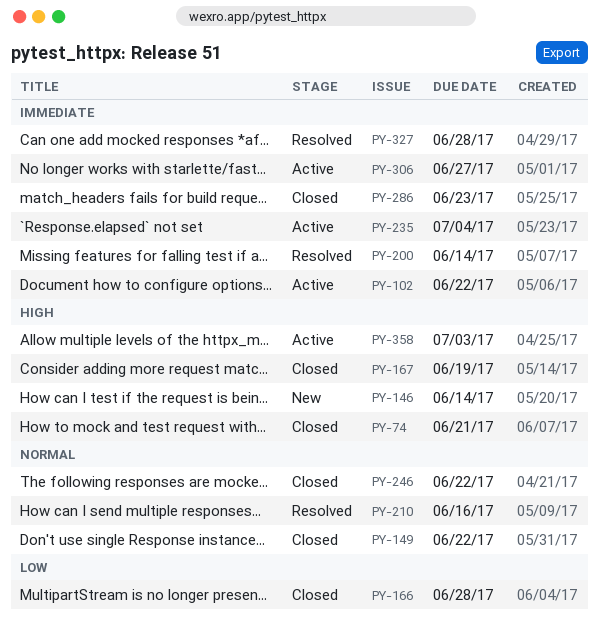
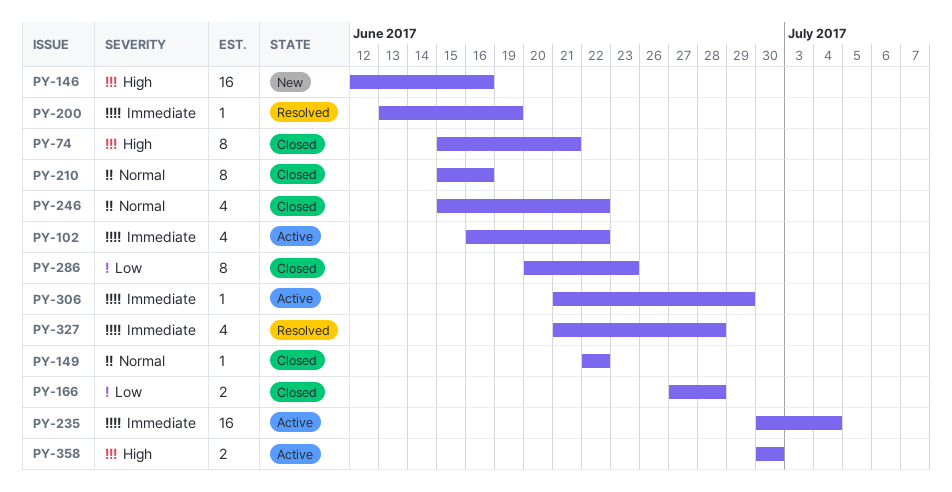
PY-146, due: Jun 14 -> Jun 16
PY-167: present -> none
PY-200, due: Jun 14 -> Jun 19
PY-210, status: Resolved -> Closed
PY-286, priority: Immediate -> Low
PY-306, due: Jun 27 -> Jun 29
PY-358, due: Jul 3 -> Jun 30

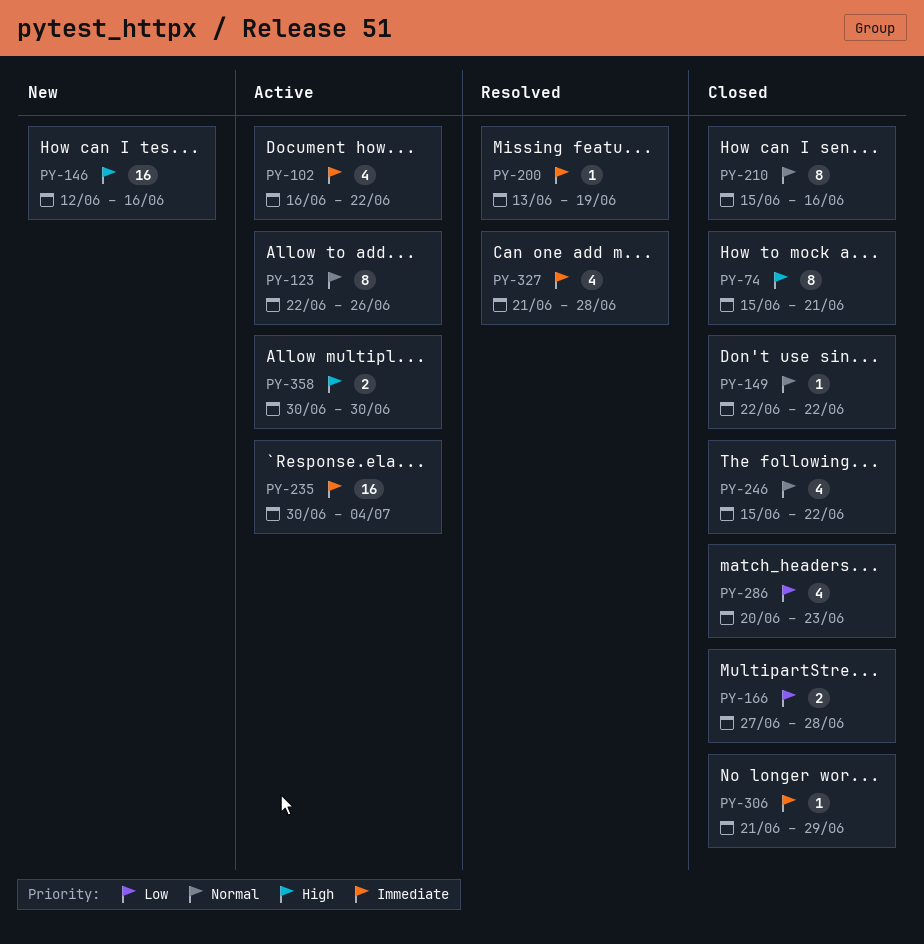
PY-123: none -> present
PY-286, estimate: 8 -> 4
PY-306, status: Active -> Closed

